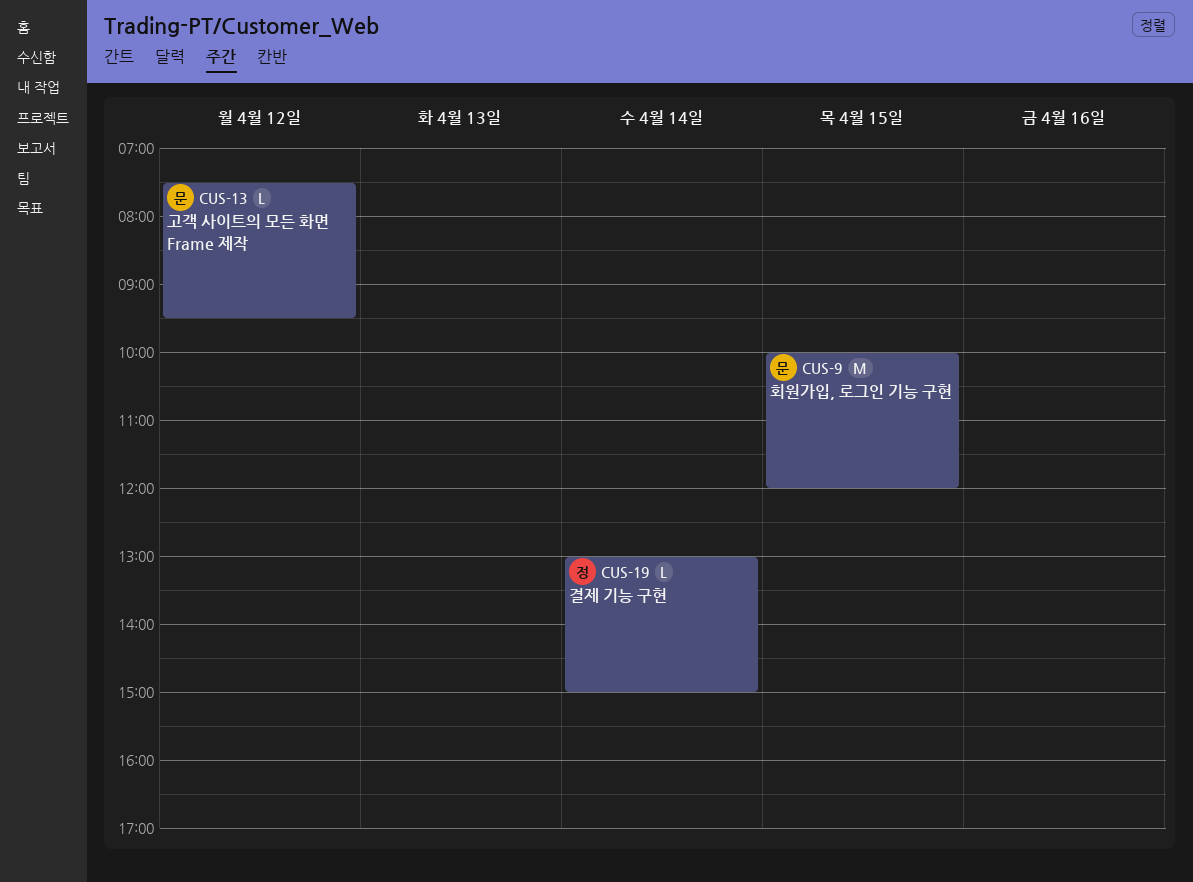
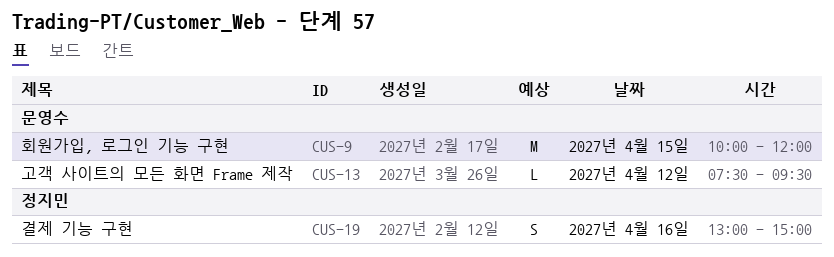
CUS-19, estimate: L -> S
CUS-19, day: Apr 14 -> Apr 16

